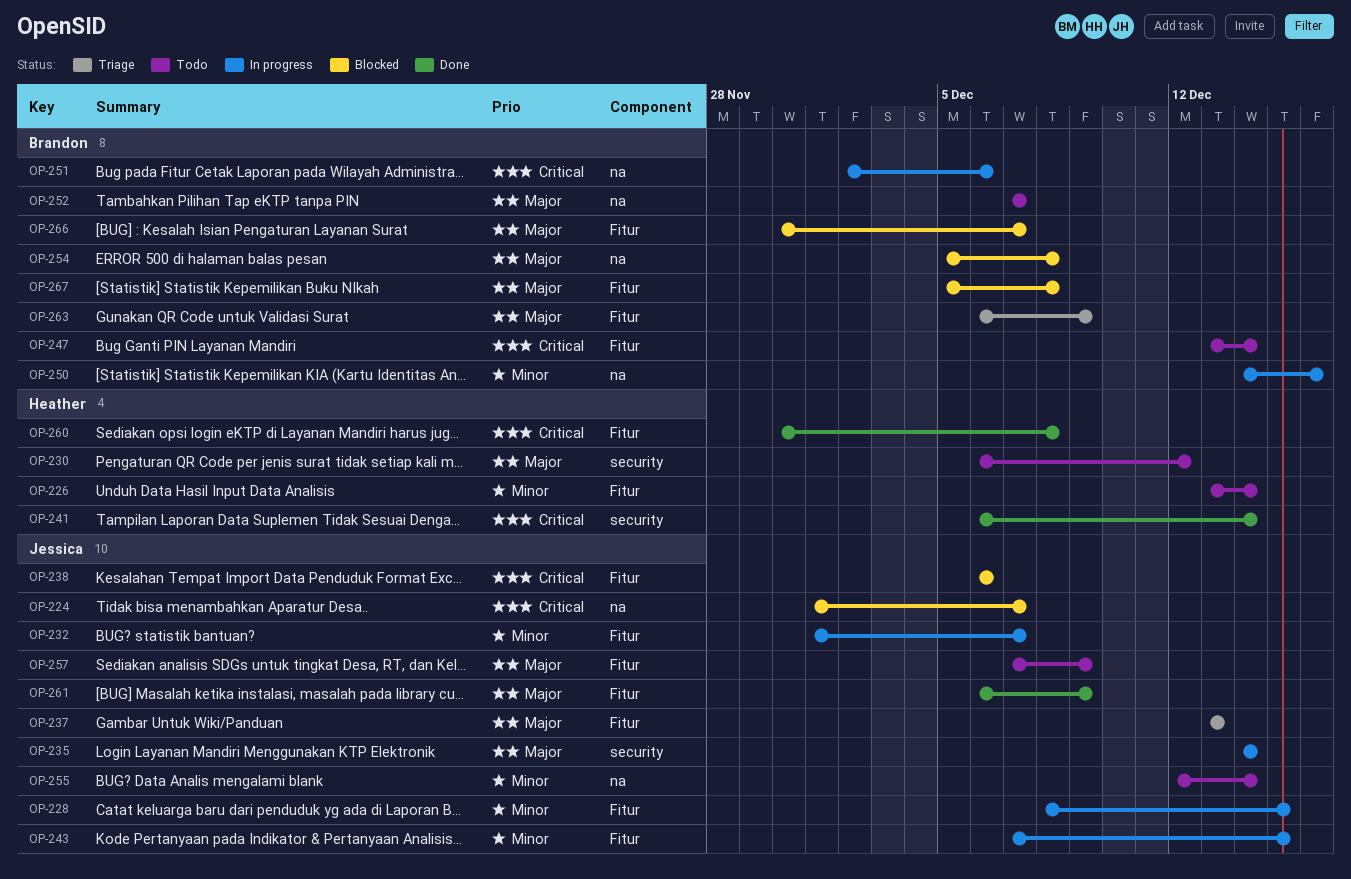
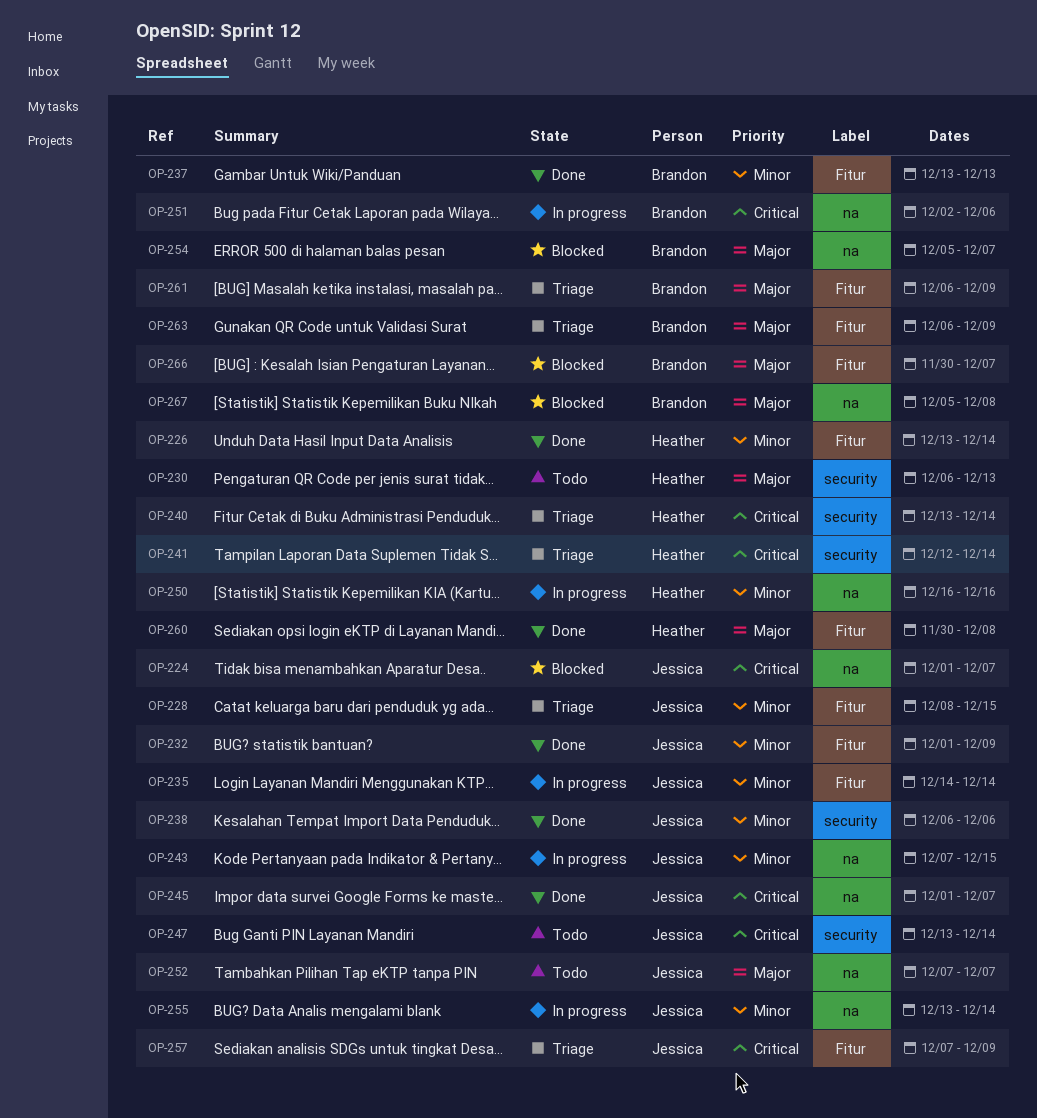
OP-226, status: Todo -> Done
OP-228, status: In progress -> Triage
OP-230, due: Dec 12 -> Dec 13
OP-232, status: In progress -> Done
OP-232, due: Dec 7 -> Dec 9
OP-235, priority: Major -> Minor
OP-235, label: security -> Fitur
OP-237, status: Triage -> Done
OP-237, owner: Jessica -> Brandon
OP-237, priority: Major -> Minor
OP-238, status: Blocked -> Done
OP-238, priority: Critical -> Minor
OP-238, label: Fitur -> security
OP-240: none -> present
OP-241, status: Done -> Triage
OP-241, start: Dec 6 -> Dec 12
OP-243, label: Fitur -> na
OP-245: none -> present
OP-247, owner: Brandon -> Jessica
OP-247, label: Fitur -> security
OP-250, owner: Brandon -> Heather
OP-250, start: Dec 14 -> Dec 16
OP-252, owner: Brandon -> Jessica
OP-254, due: Dec 8 -> Dec 7
OP-255, status: Todo -> In progress
OP-255, start: Dec 12 -> Dec 13
OP-257, status: Todo -> Triage
OP-257, priority: Major -> Critical
OP-260, priority: Critical -> Major
OP-261, status: Done -> Triage
OP-261, owner: Jessica -> Brandon
OP-267, label: Fitur -> na

